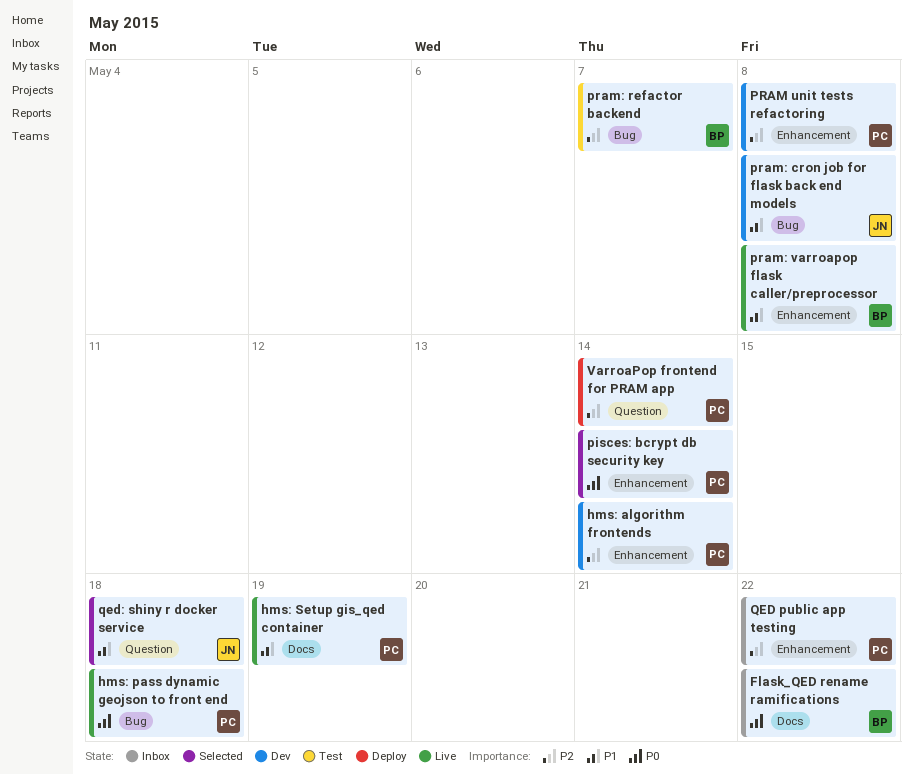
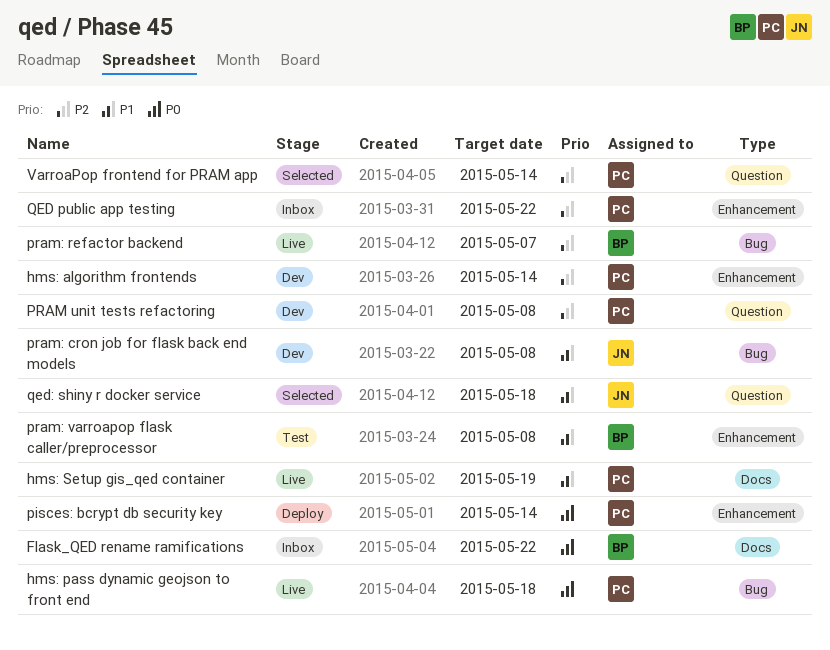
pisces: bcrypt db security key, status: Selected -> Deploy
PRAM unit tests refactoring, label: Enhancement -> Question
pram: refactor backend, status: Test -> Live
pram: varroapop flask caller/preprocessor, status: Live -> Test
VarroaPop frontend for PRAM app, status: Deploy -> Selected

